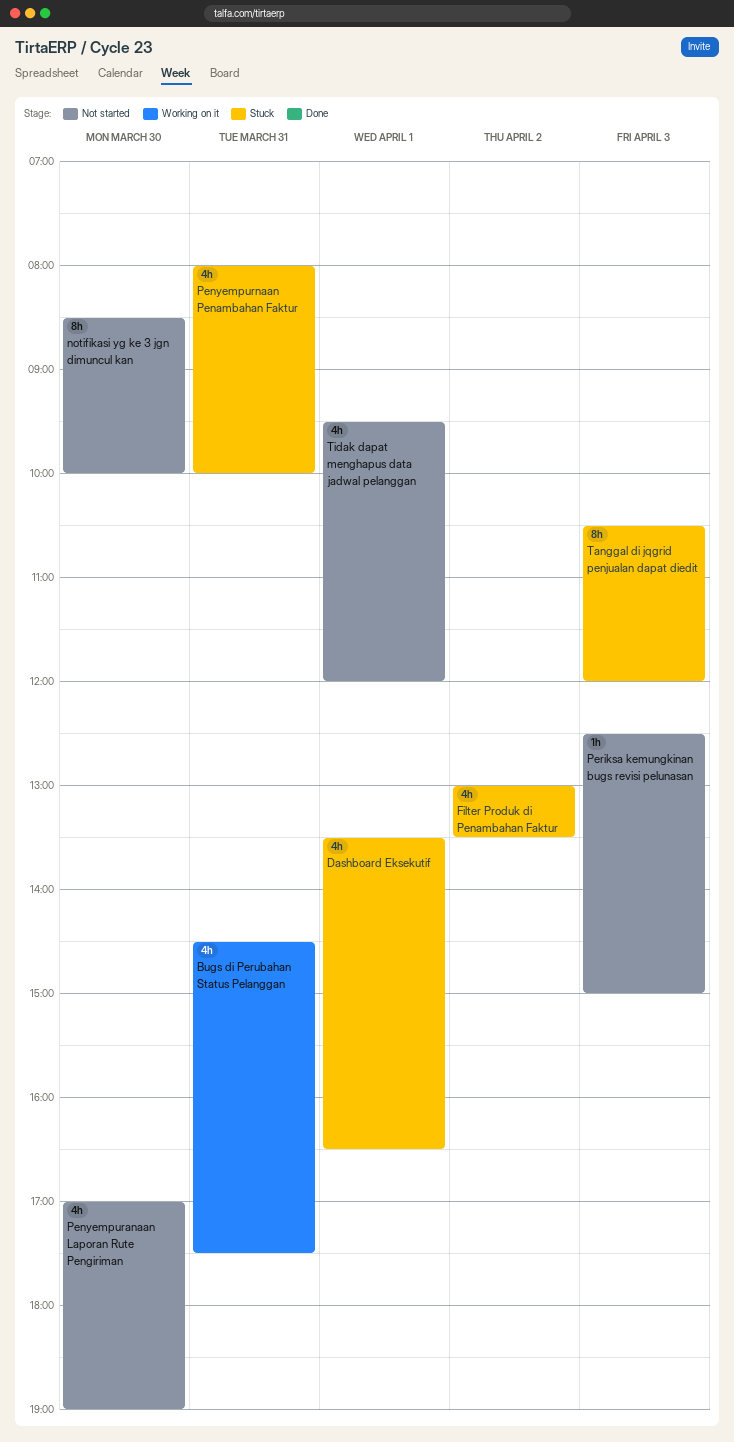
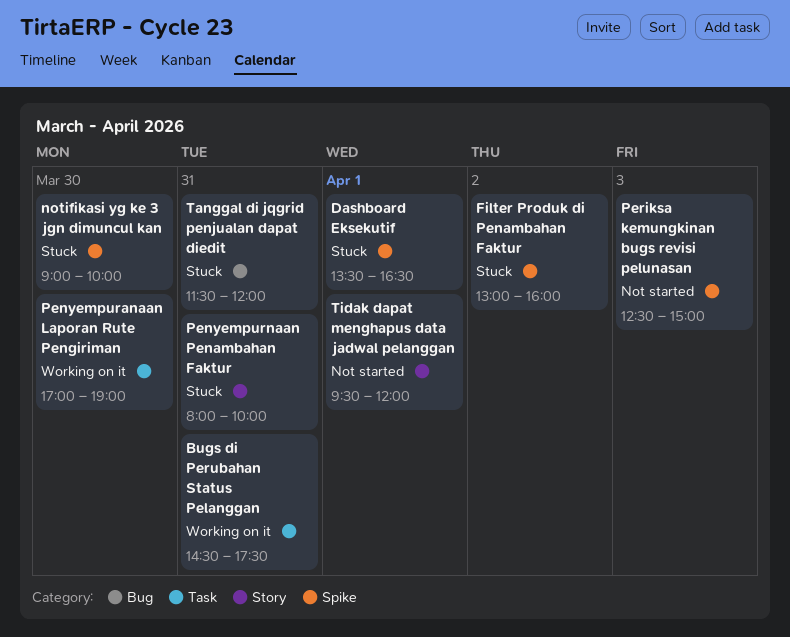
Filter Produk di Penambahan Faktur, ends: 13:30 -> 16:00
notifikasi yg ke 3 jgn dimuncul kan, status: Not started -> Stuck
notifikasi yg ke 3 jgn dimuncul kan, begins: 08:30 -> 09:00
Penyempuranaan Laporan Rute Pengiriman, status: Not started -> Working on it
Tanggal di jqgrid penjualan dapat diedit, day: Apr 3 -> Mar 31
Tanggal di jqgrid penjualan dapat diedit, begins: 10:30 -> 11:30

